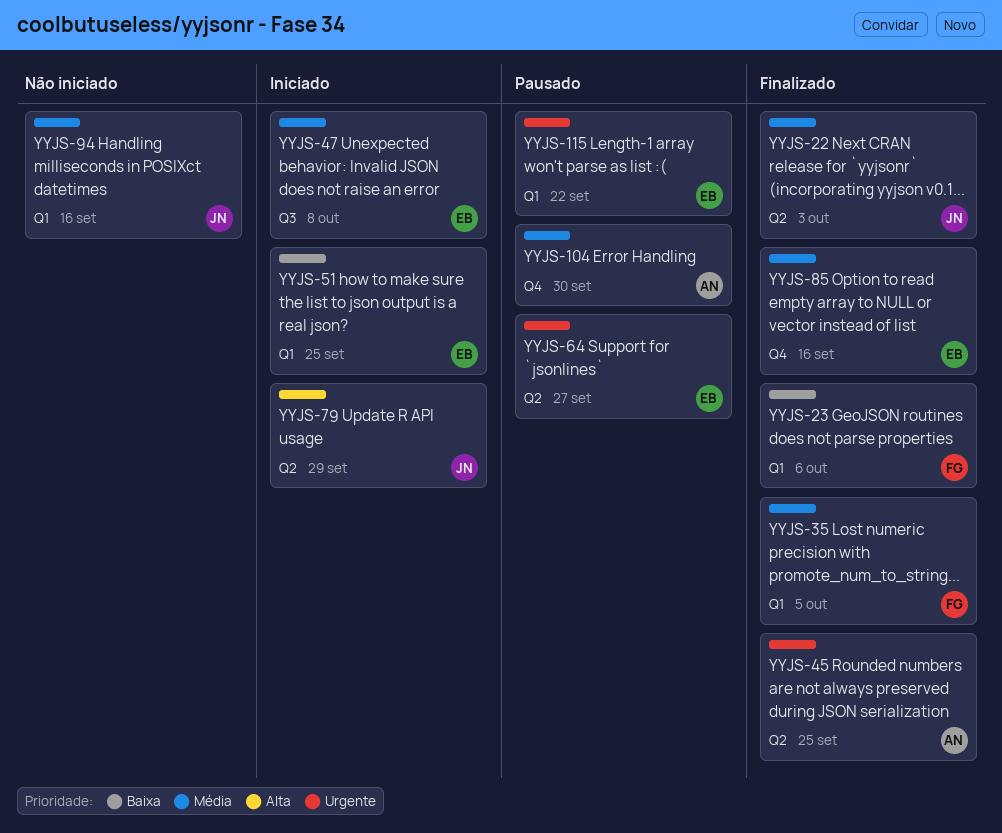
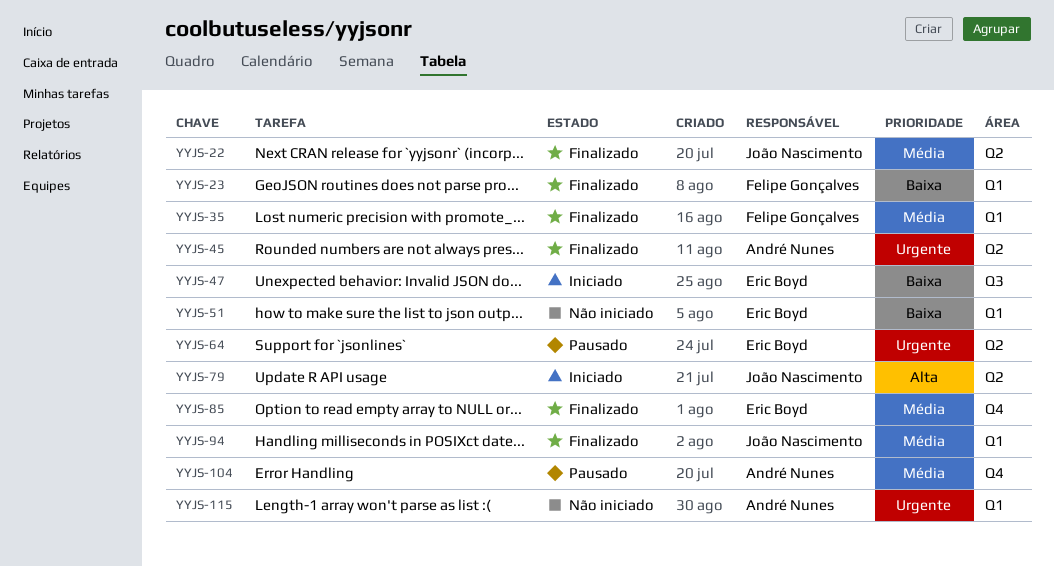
YYJS-47, priority: Média -> Baixa
YYJS-51, status: Iniciado -> Não iniciado
YYJS-94, status: Não iniciado -> Finalizado
YYJS-115, status: Pausado -> Não iniciado
YYJS-115, owner: Eric Boyd -> André Nunes

